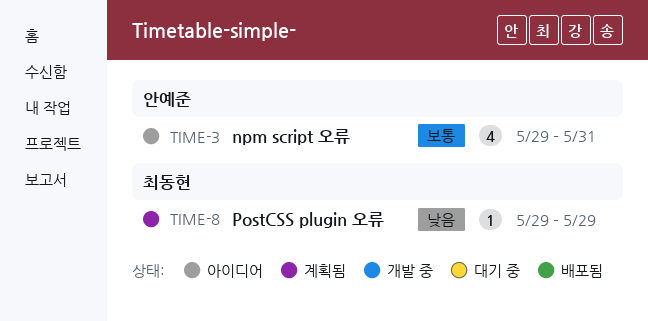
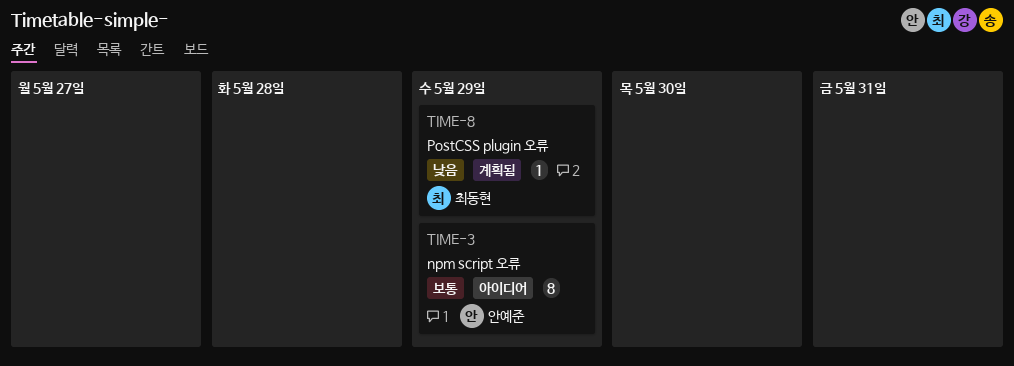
TIME-3, estimate: 4 -> 8
TIME-3, due: May 31 -> May 29

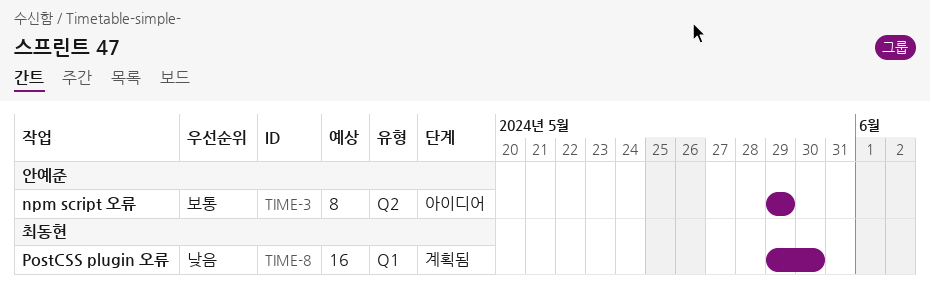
TIME-8, estimate: 1 -> 16
TIME-8, due: May 29 -> May 30

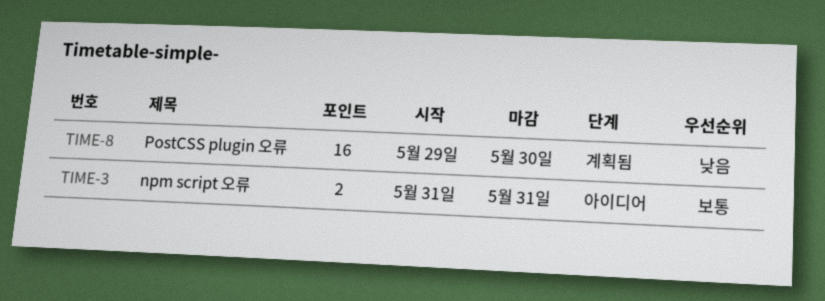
TIME-3, estimate: 8 -> 2
TIME-3, start: May 29 -> May 31
TIME-3, due: May 29 -> May 31

